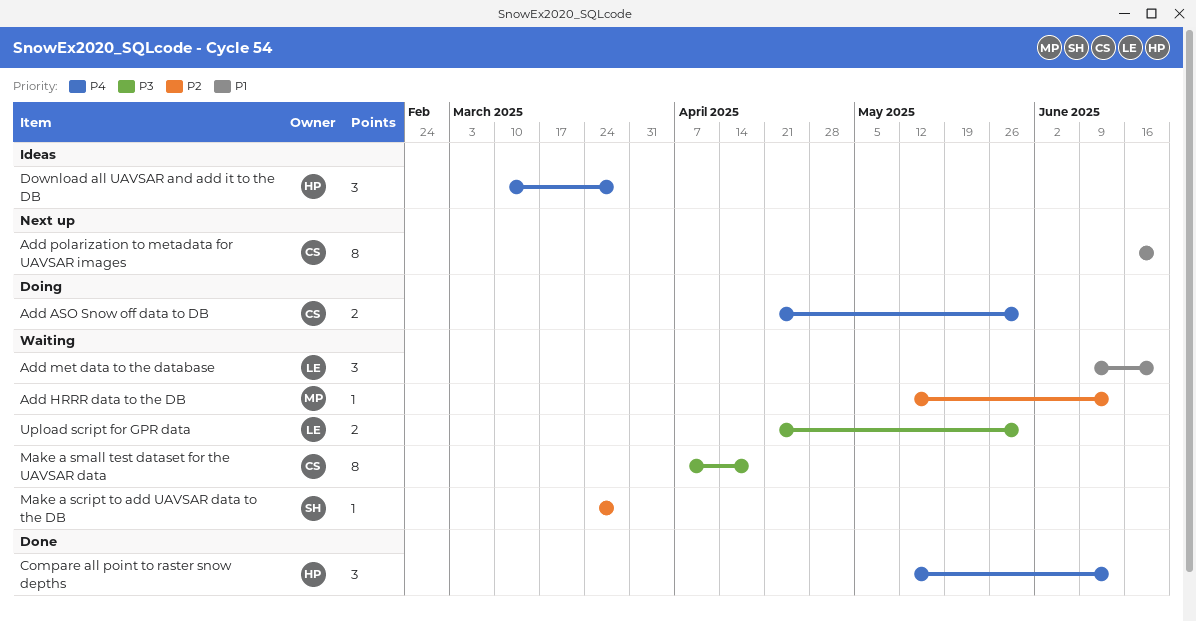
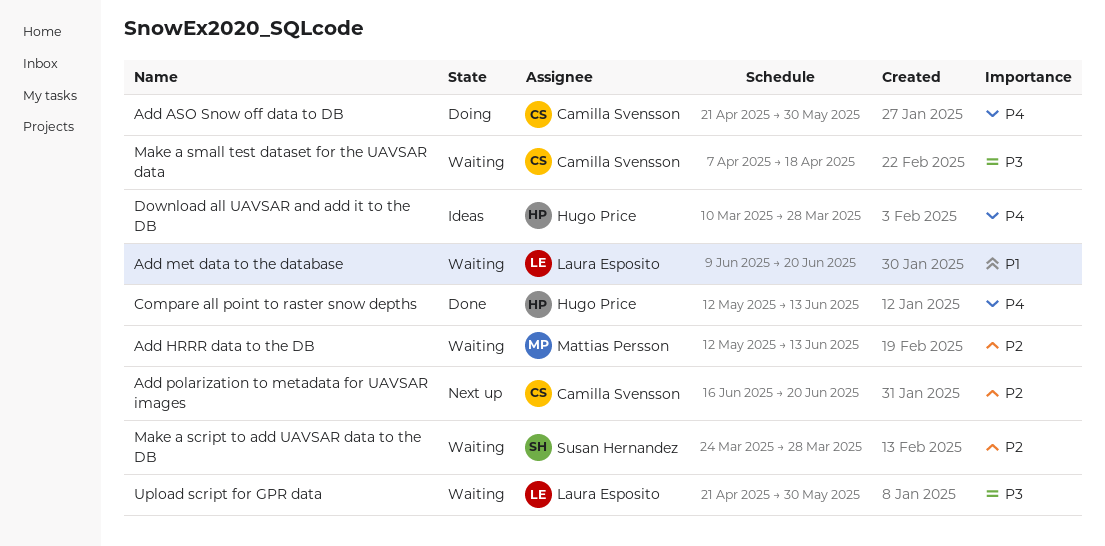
Add polarization to metadata for UAVSAR images, priority: P1 -> P2

